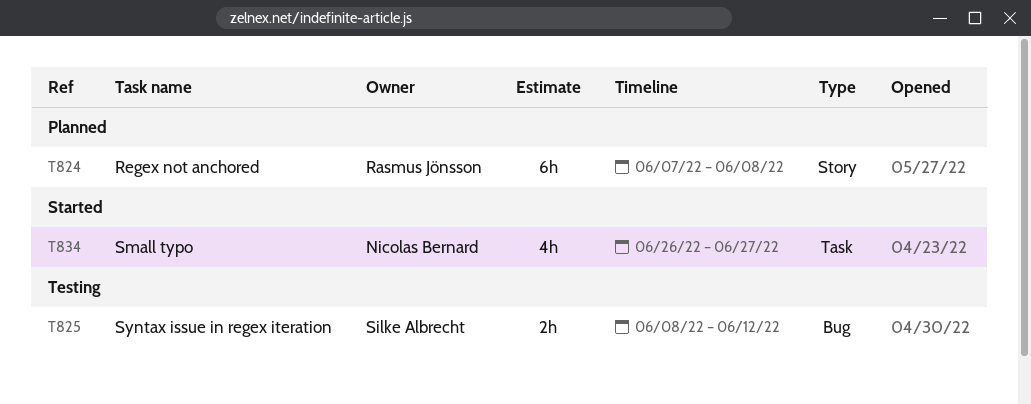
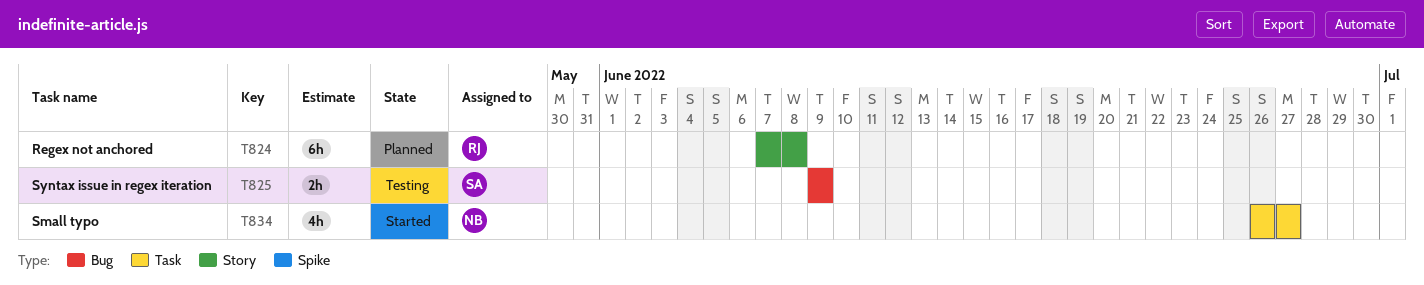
T825, start: Jun 8 -> Jun 9
T825, due: Jun 12 -> Jun 9

